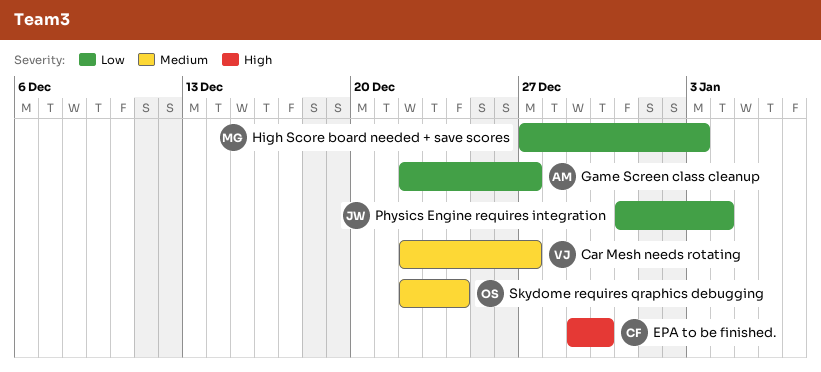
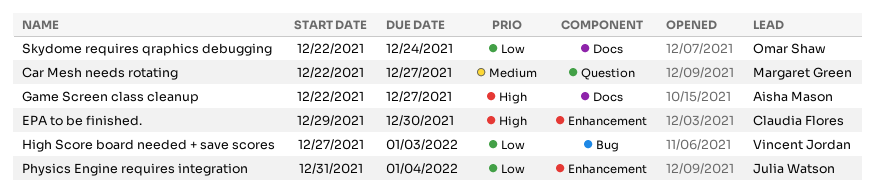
Car Mesh needs rotating, owner: Vincent Jordan -> Margaret Green
Game Screen class cleanup, priority: Low -> High
High Score board needed + save scores, owner: Margaret Green -> Vincent Jordan
Skydome requires qraphics debugging, priority: Medium -> Low

